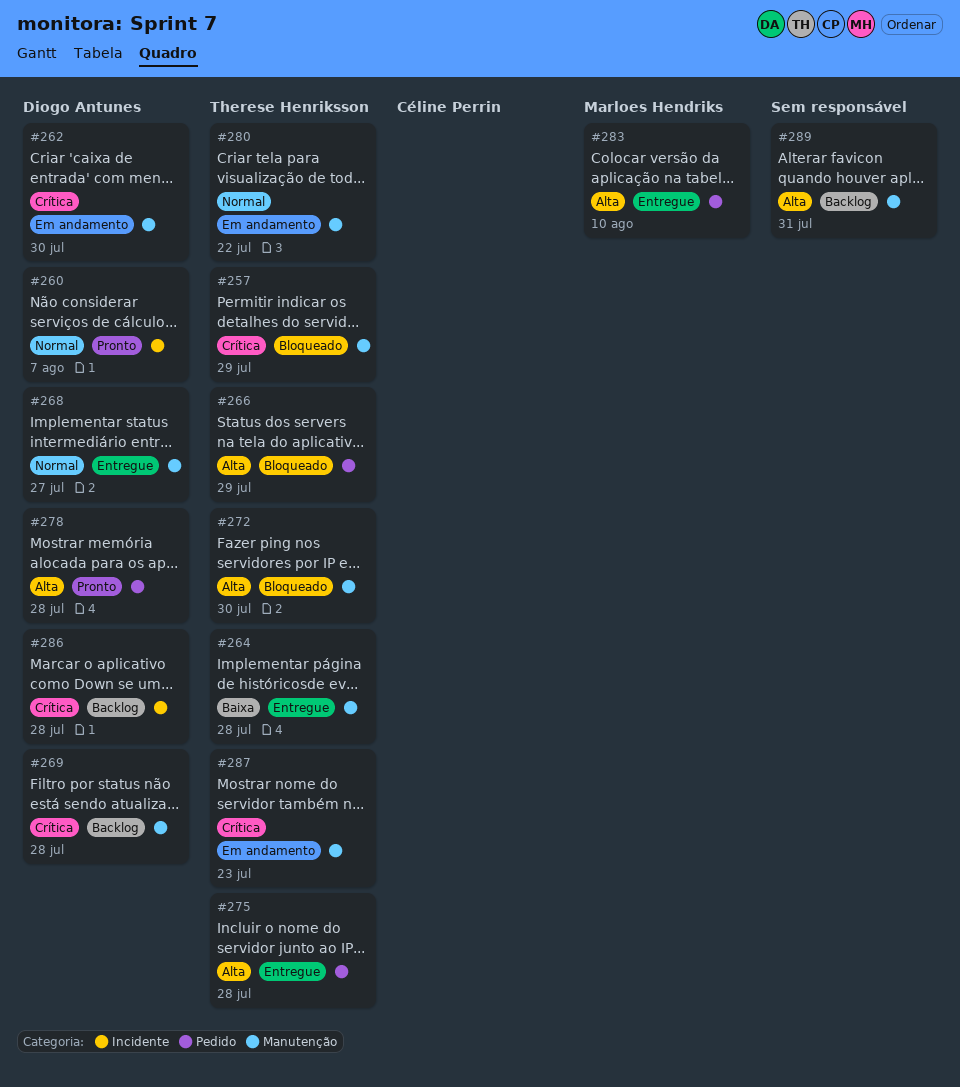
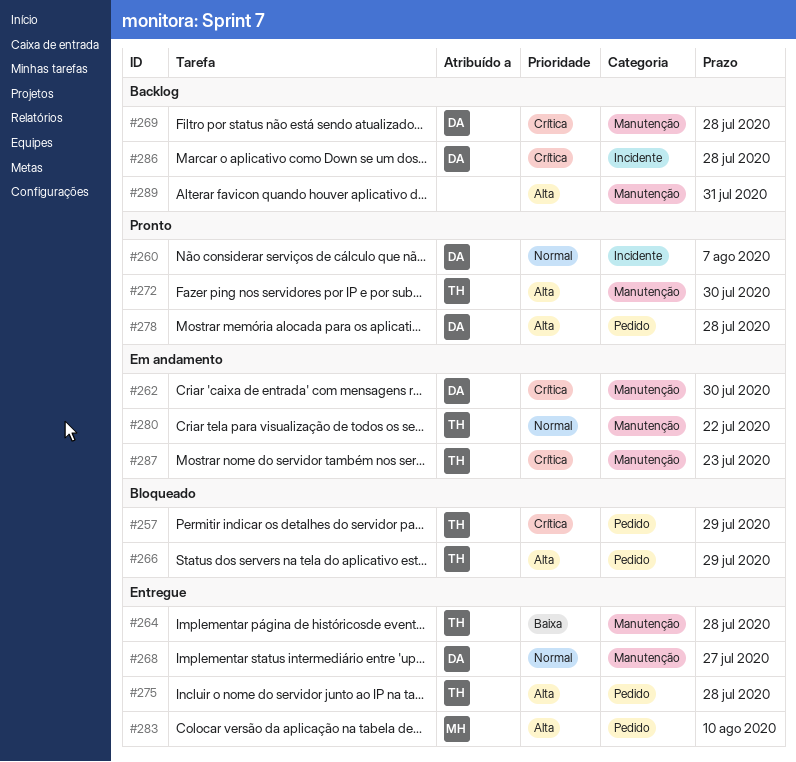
#257, label: Manutenção -> Pedido
#272, status: Bloqueado -> Pronto

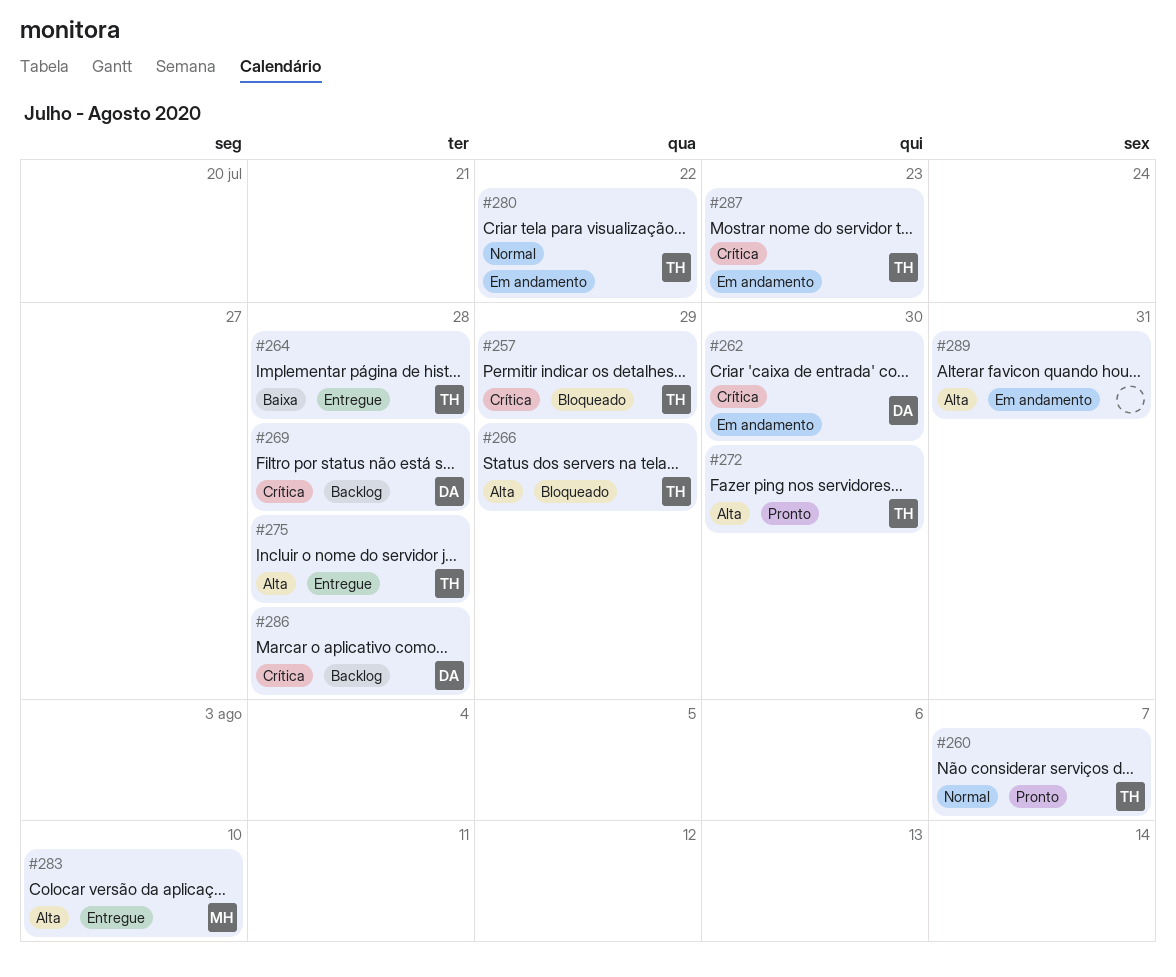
#260, owner: DA -> TH
#268: present -> none
#278: present -> none
#289, status: Backlog -> Em andamento

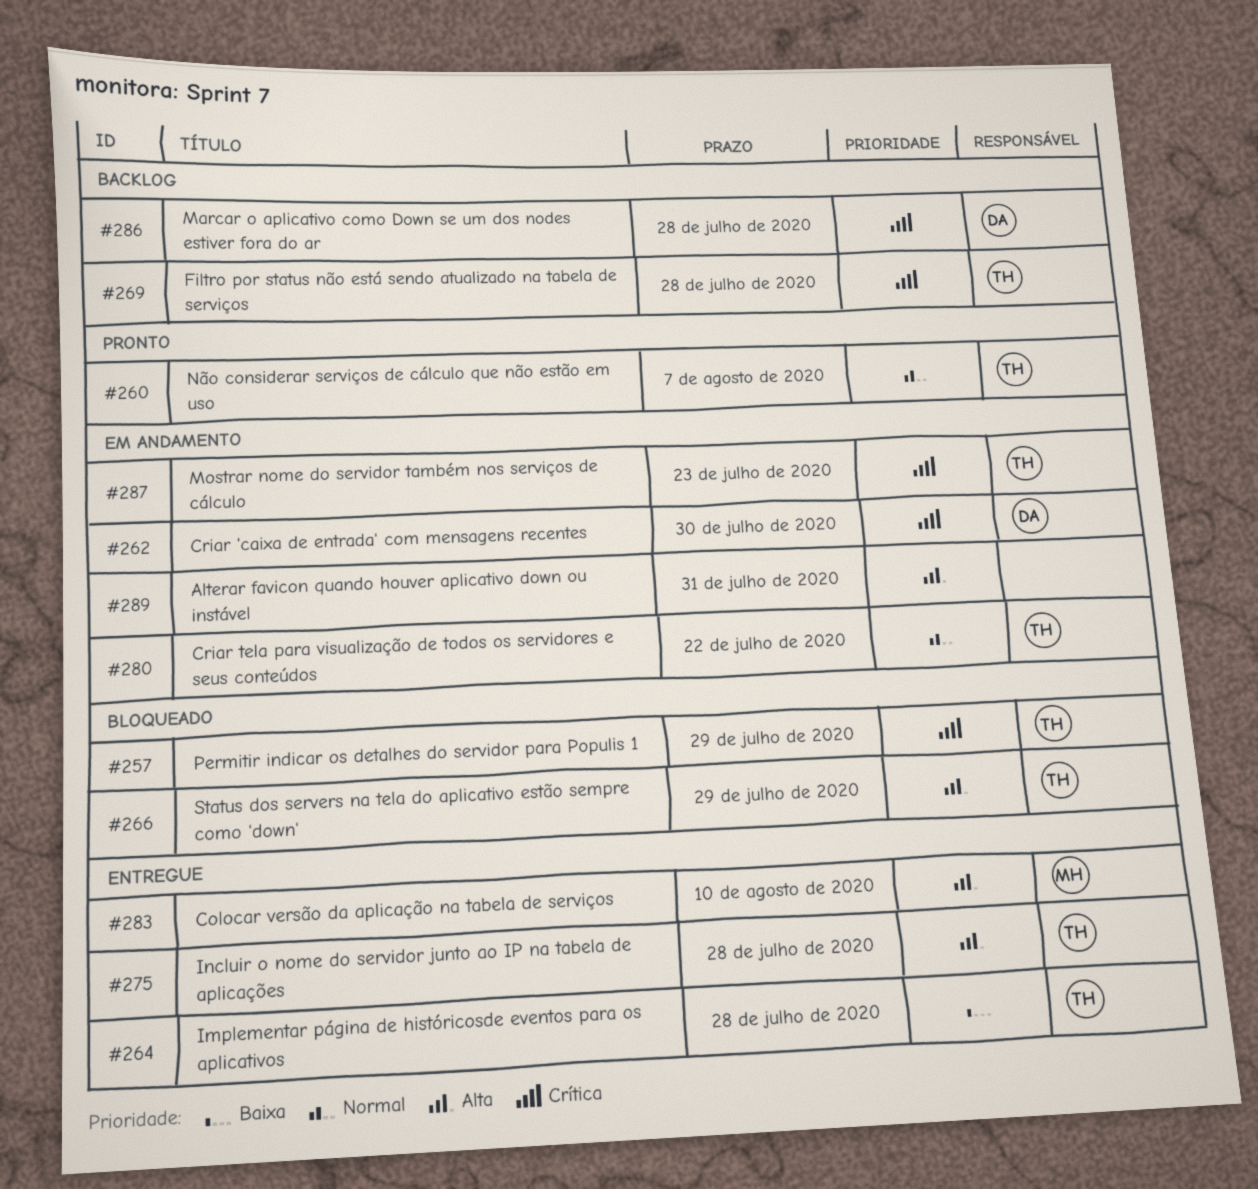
#269, owner: DA -> TH
#272: present -> none

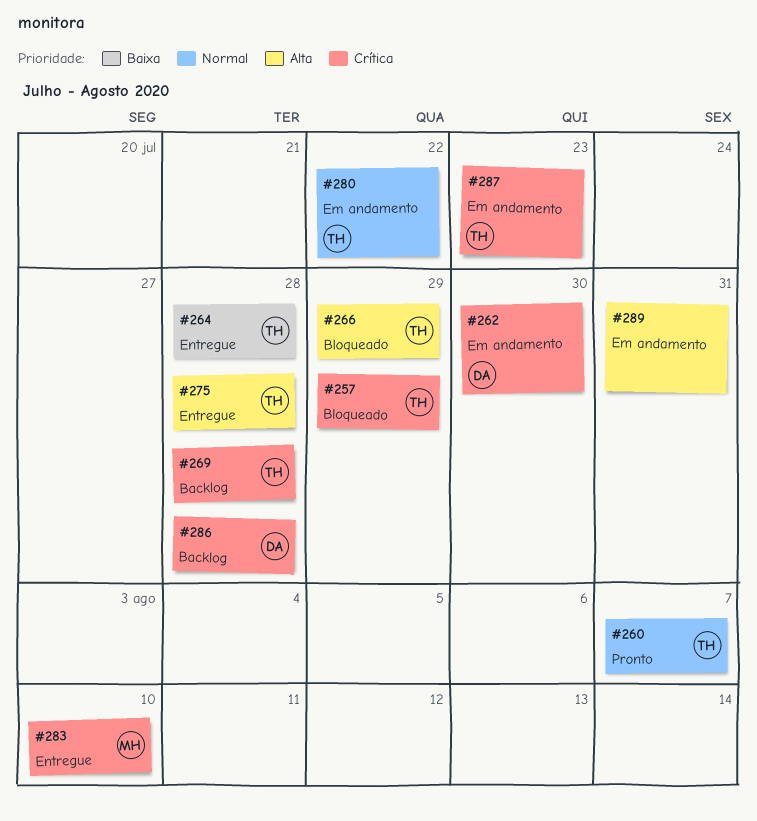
#283, priority: Alta -> Crítica

